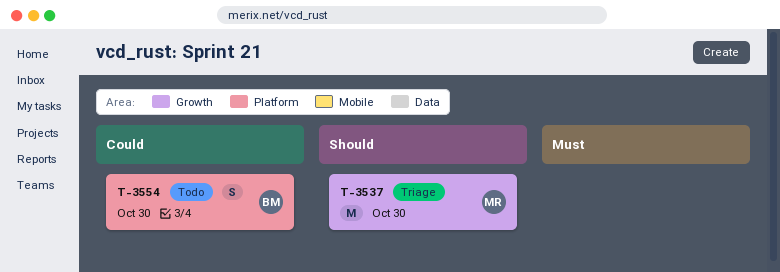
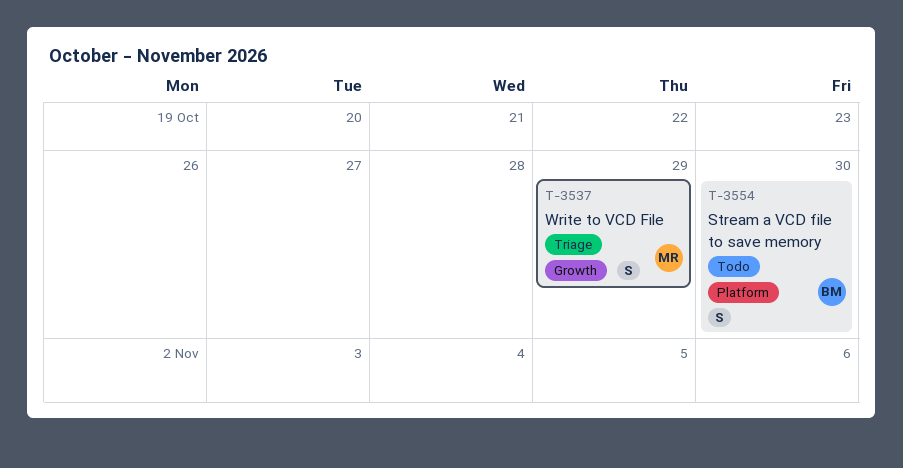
T-3537, estimate: M -> S
T-3537, due: Oct 30 -> Oct 29

